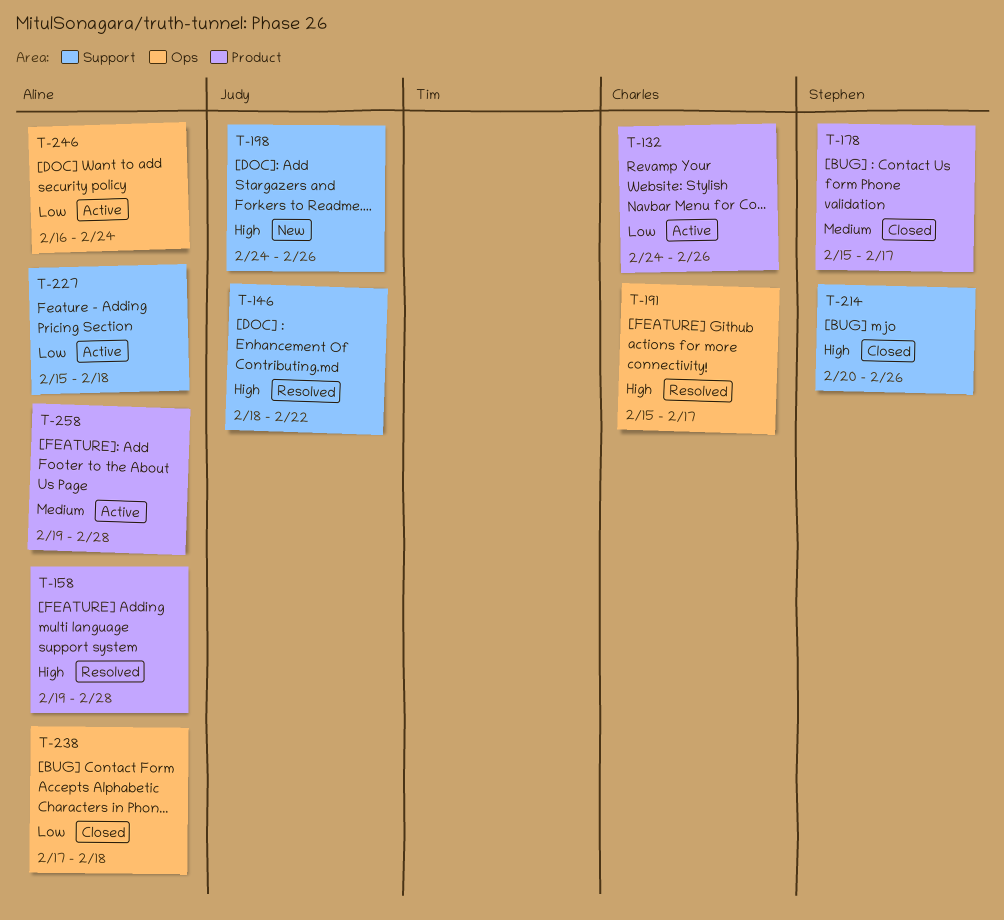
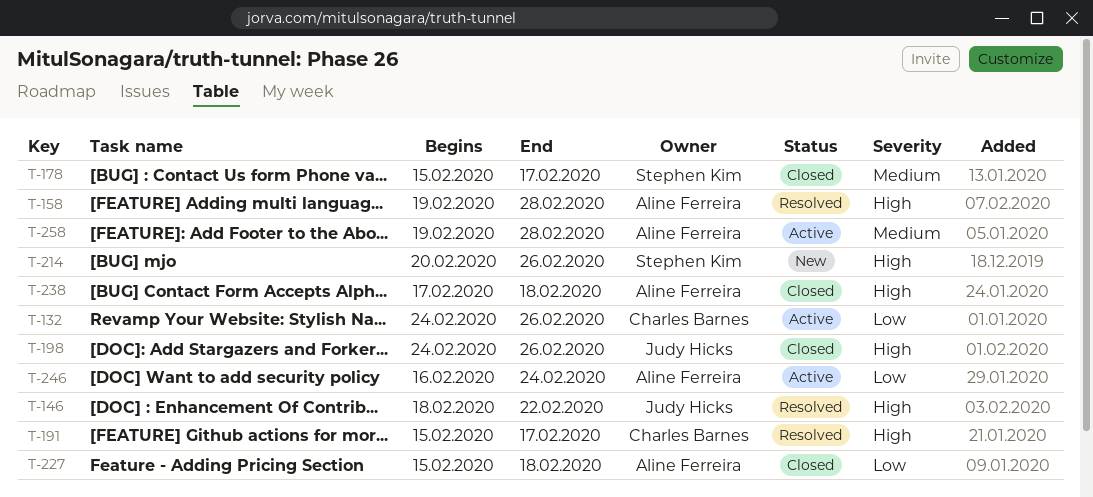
T-198, status: New -> Closed
T-214, status: Closed -> New
T-227, status: Active -> Closed
T-238, priority: Low -> High

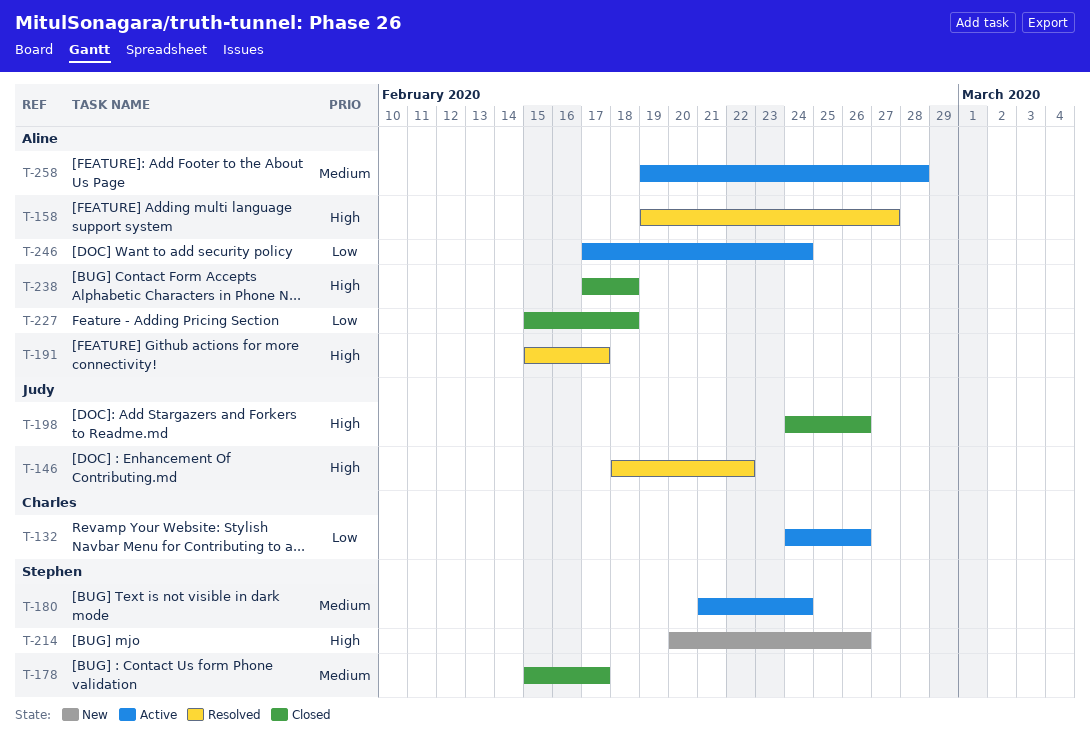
T-158, due: Feb 28 -> Feb 27
T-180: none -> present
T-191, owner: Charles Barnes -> Aline Ferreira
T-246, start: Feb 16 -> Feb 17

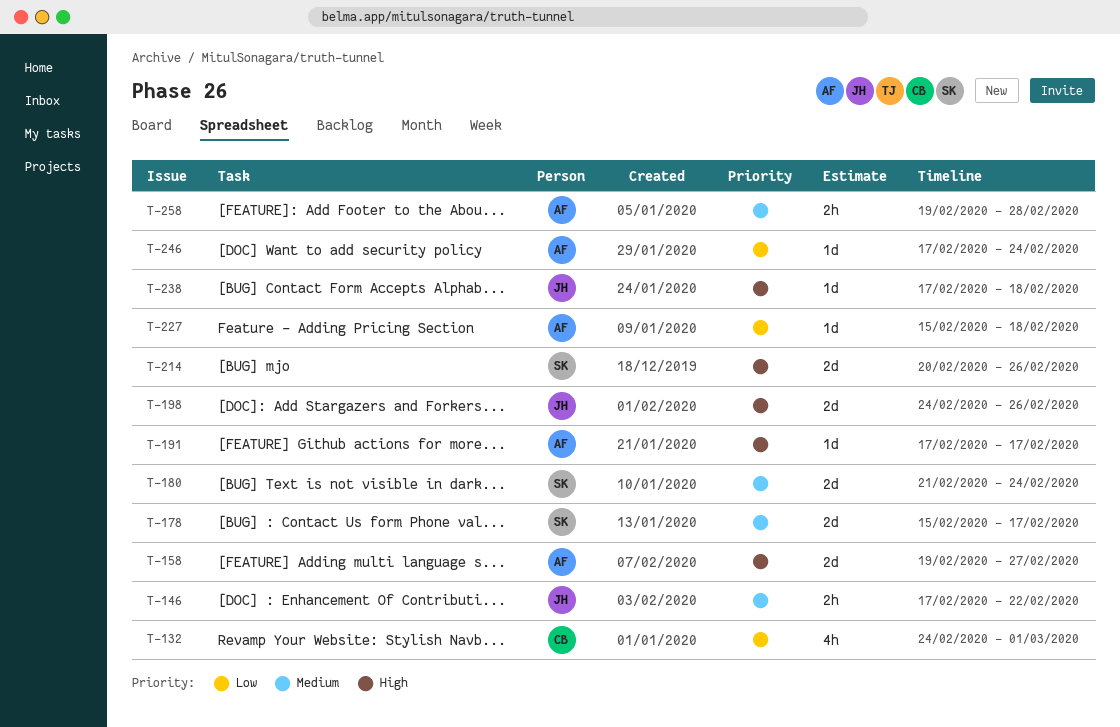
T-132, due: Feb 26 -> Mar 1
T-146, priority: High -> Medium
T-146, start: Feb 18 -> Feb 17
T-191, start: Feb 15 -> Feb 17
T-238, owner: Aline -> Judy

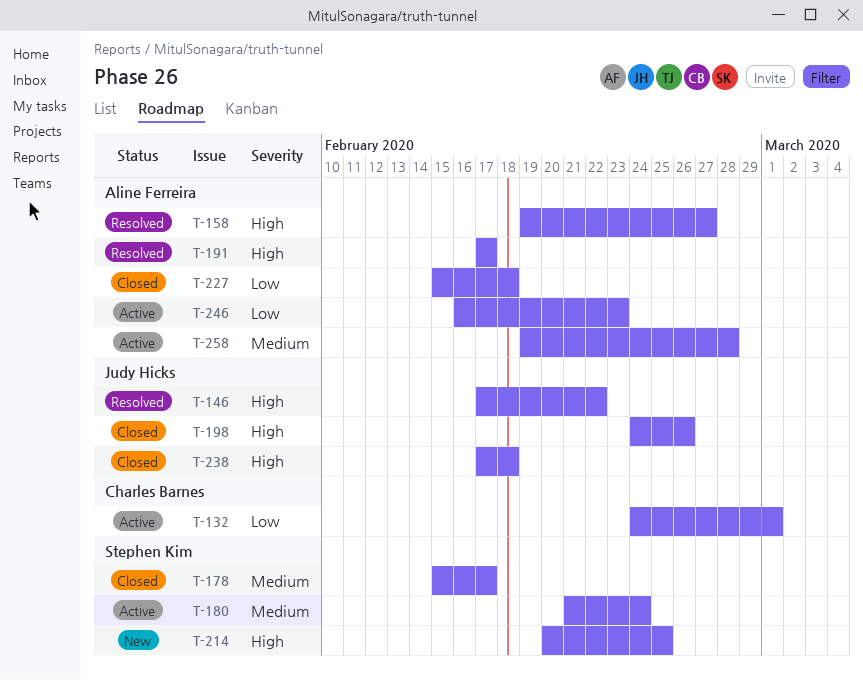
T-146, priority: Medium -> High
T-214, due: Feb 26 -> Feb 25
T-246, start: Feb 17 -> Feb 16
T-246, due: Feb 24 -> Feb 23

